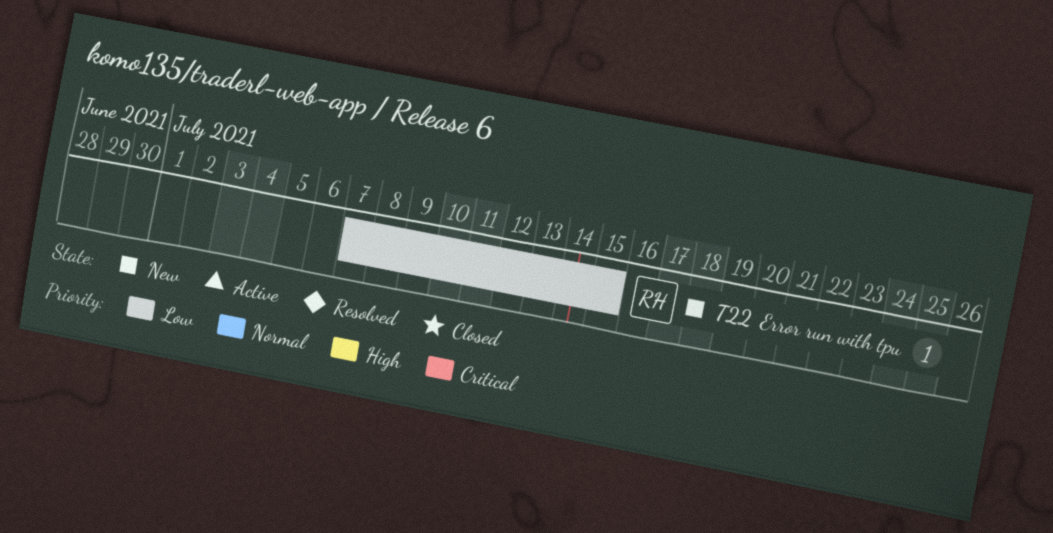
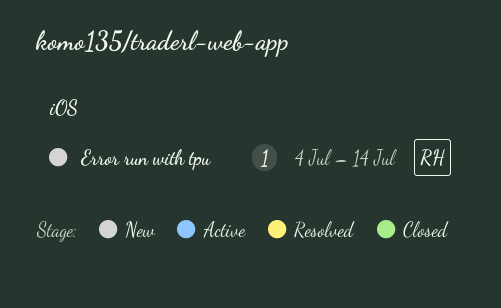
Error run with tpu, start: Jul 7 -> Jul 4
Error run with tpu, due: Jul 15 -> Jul 14

